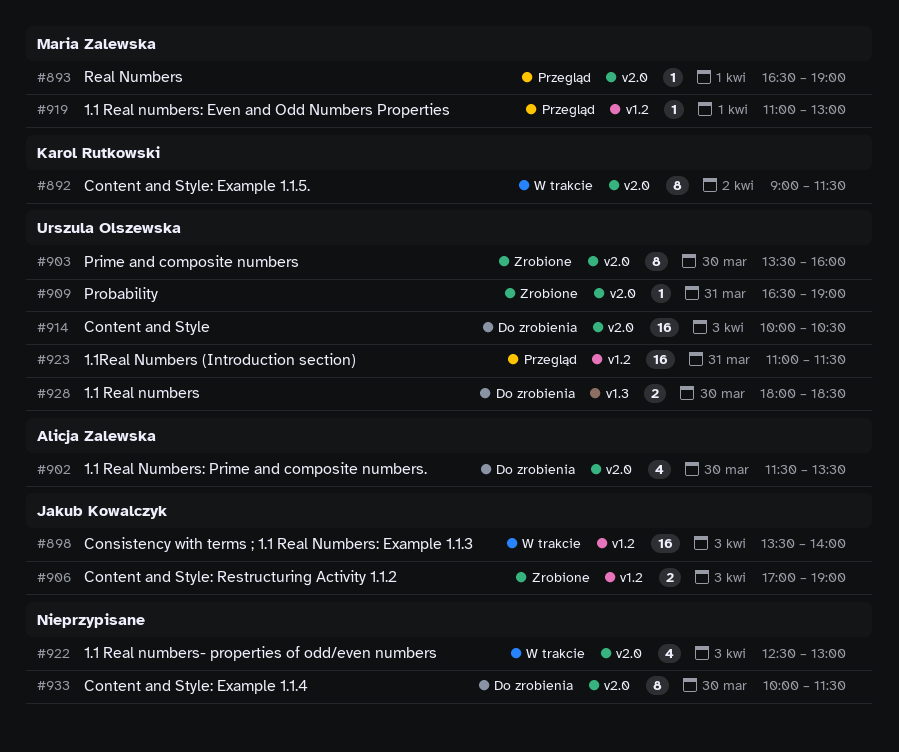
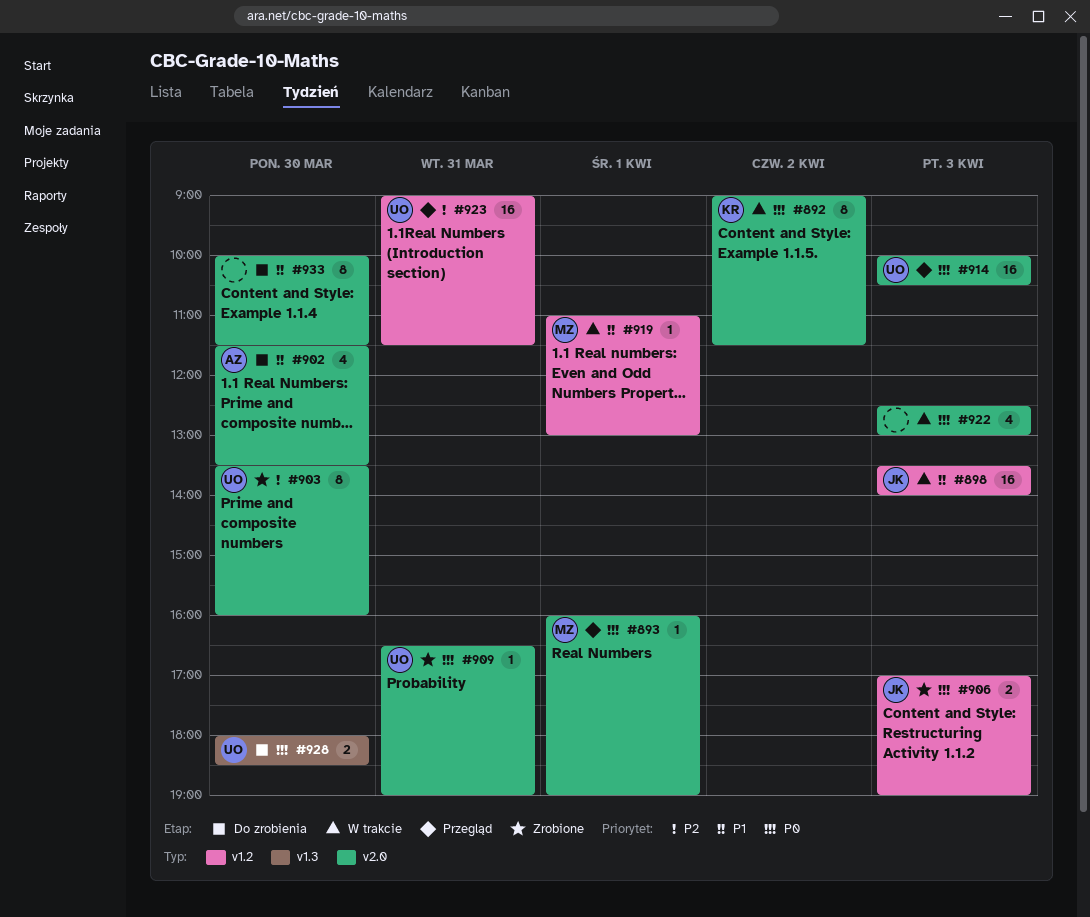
#893, begins: 16:30 -> 16:00
#914, status: Do zrobienia -> Przegląd
#919, status: Przegląd -> W trakcie
#923, begins: 11:00 -> 09:00

